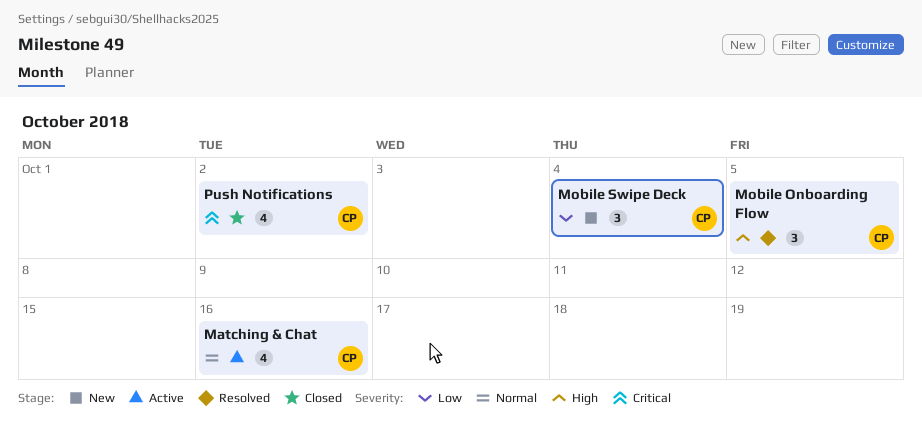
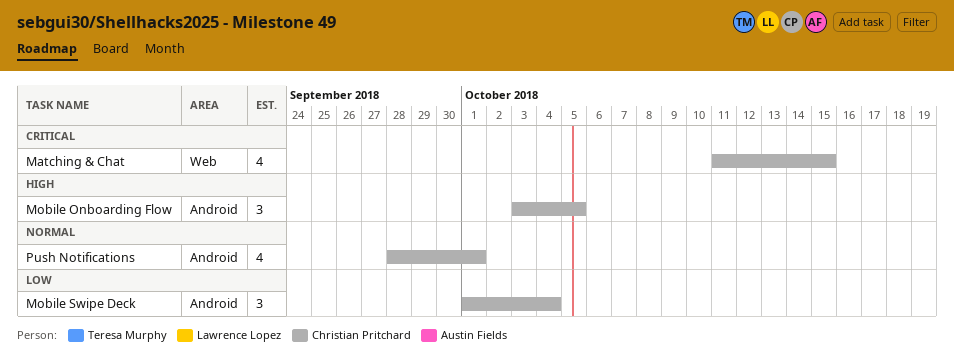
Matching & Chat, priority: Normal -> Critical
Matching & Chat, due: Oct 16 -> Oct 15
Push Notifications, priority: Critical -> Normal
Push Notifications, due: Oct 2 -> Oct 1

